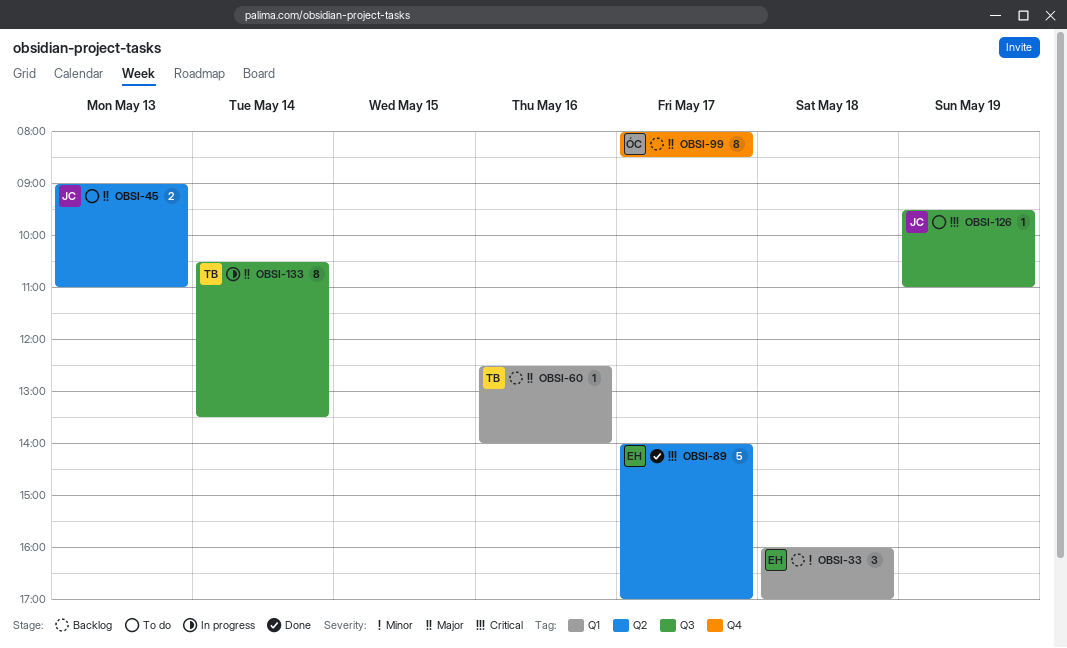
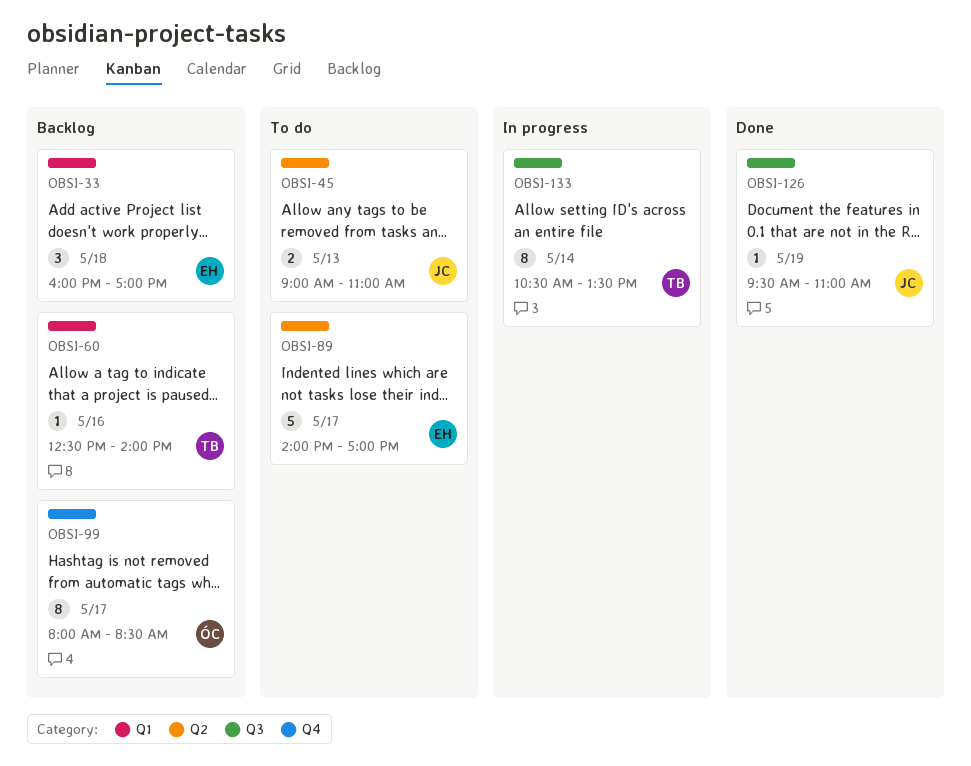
OBSI-89, status: Done -> To do
OBSI-126, status: To do -> Done

